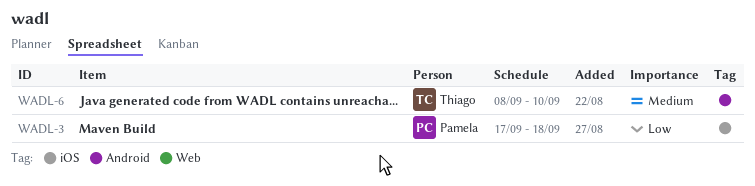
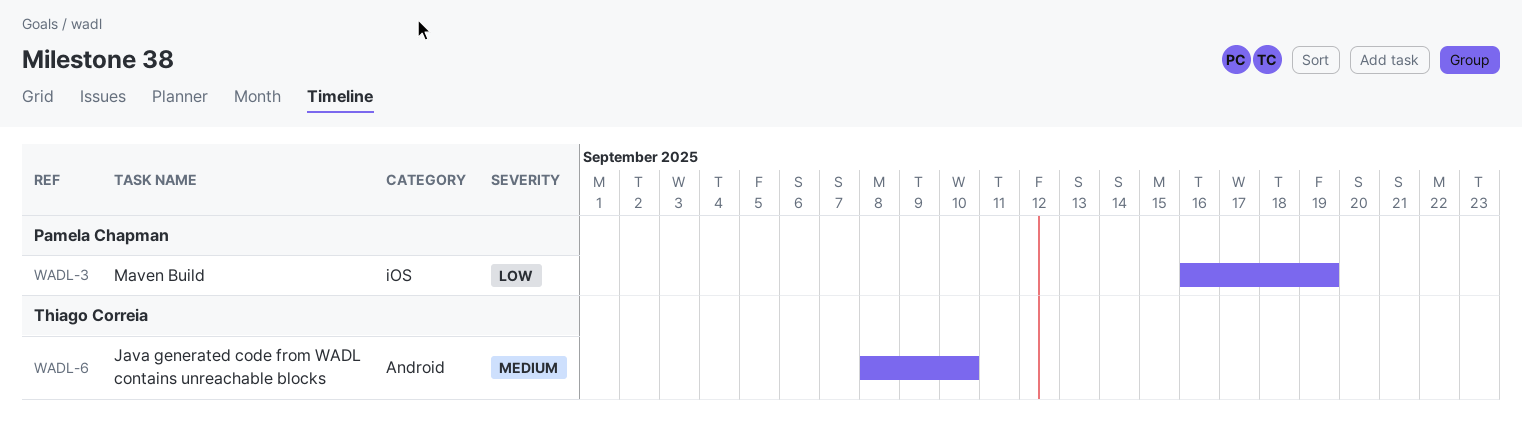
WADL-3, start: Sep 17 -> Sep 16
WADL-3, due: Sep 18 -> Sep 19

